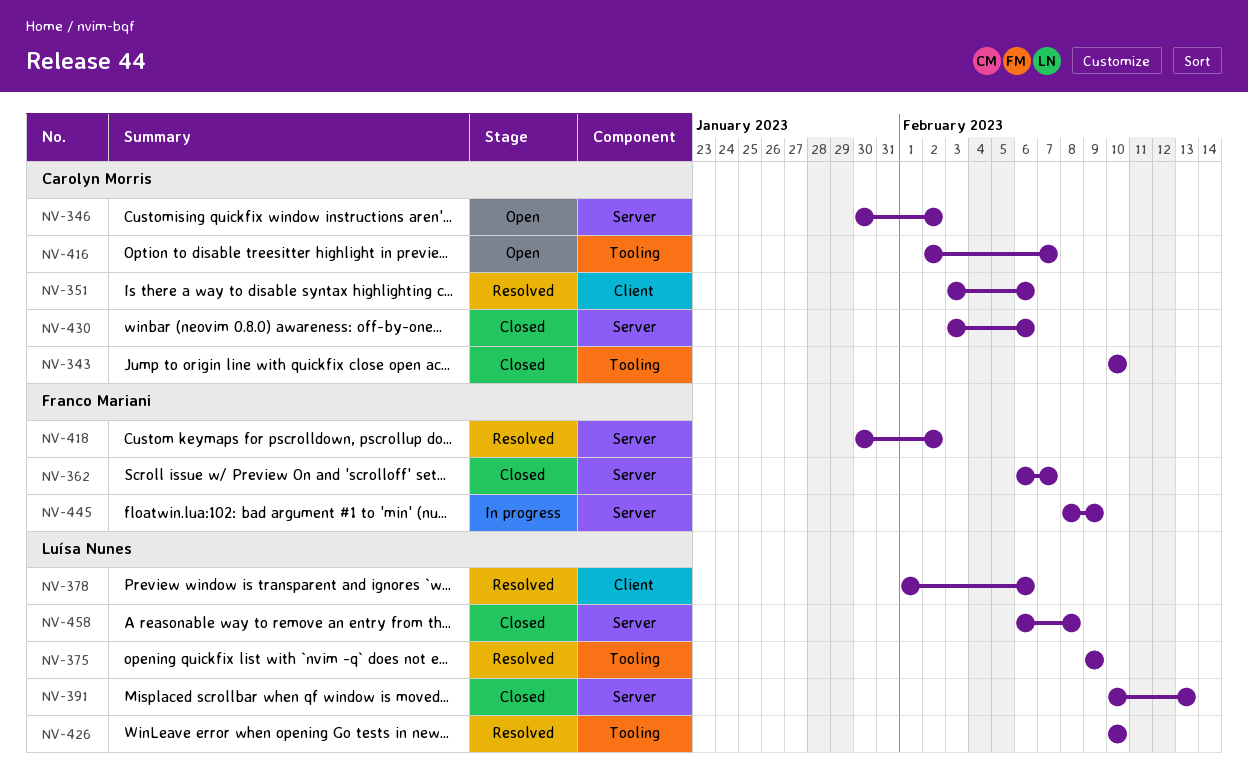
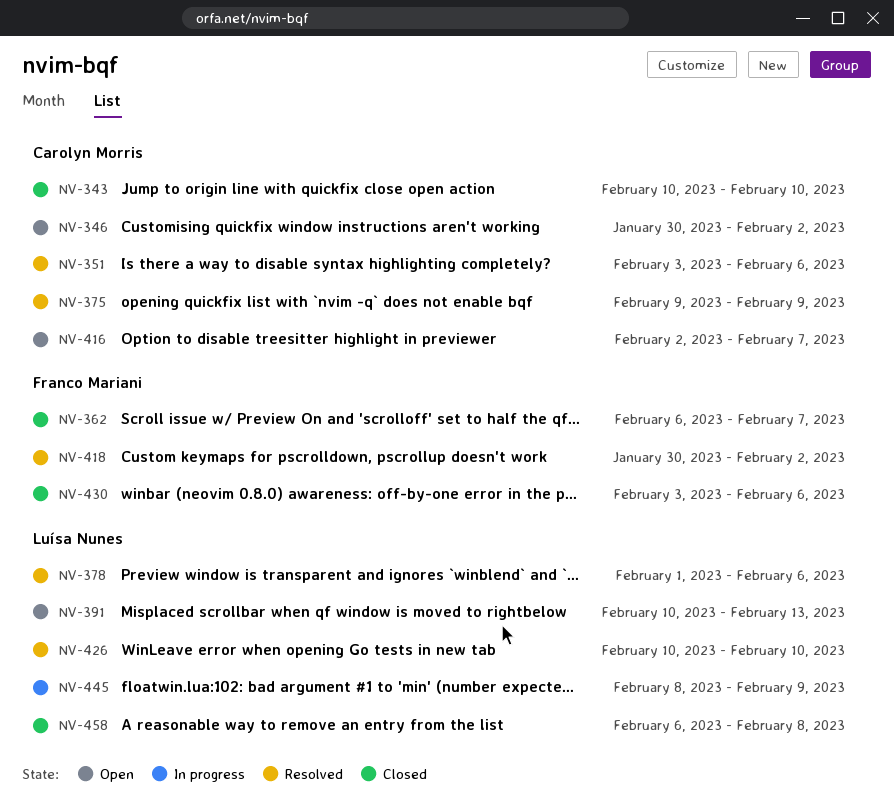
NV-375, owner: Luísa Nunes -> Carolyn Morris
NV-391, status: Closed -> Open
NV-430, owner: Carolyn Morris -> Franco Mariani
NV-445, owner: Franco Mariani -> Luísa Nunes

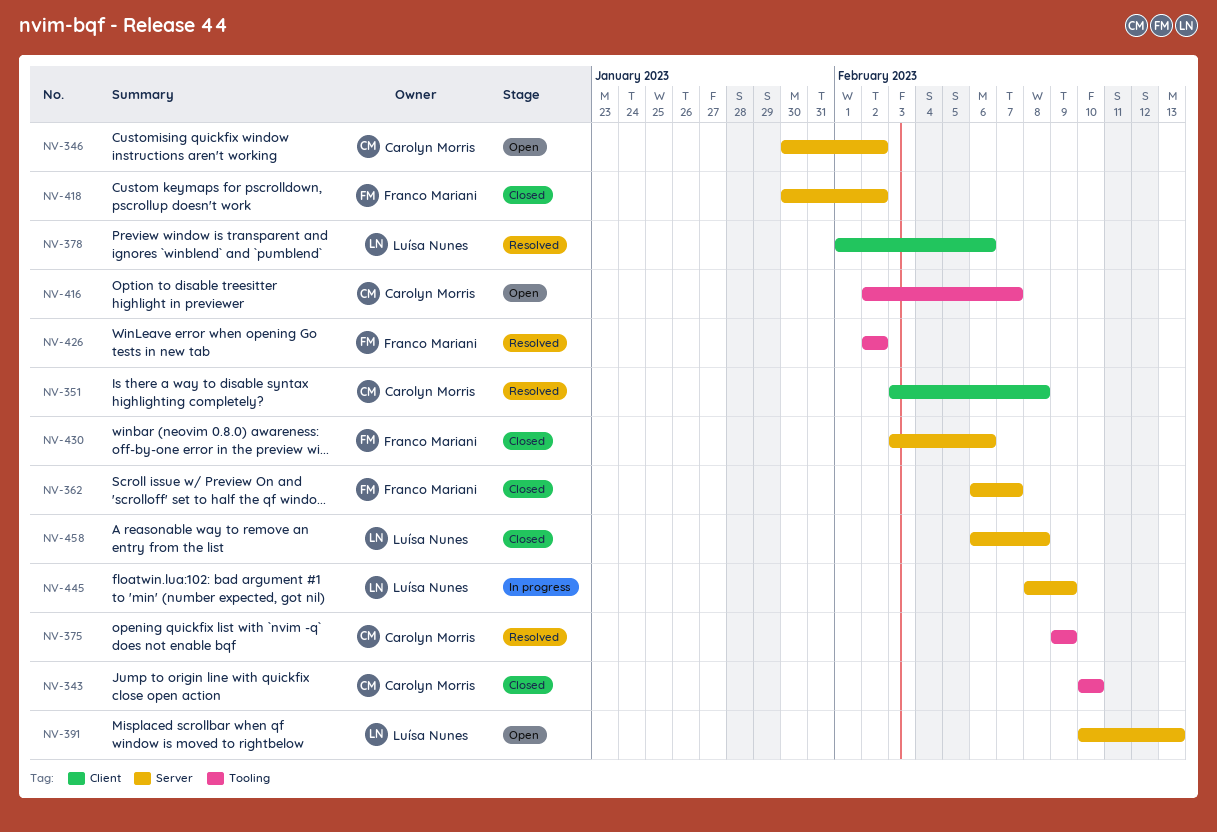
NV-351, due: Feb 6 -> Feb 8
NV-418, status: Resolved -> Closed
NV-426, owner: Luísa Nunes -> Franco Mariani
NV-426, start: Feb 10 -> Feb 2
NV-426, due: Feb 10 -> Feb 2

